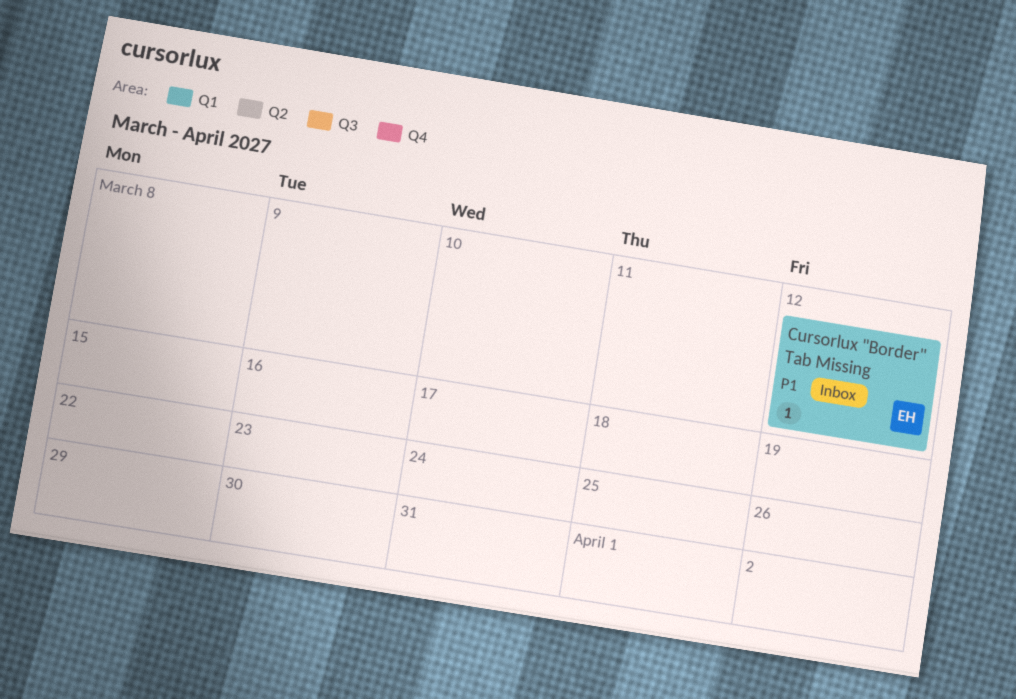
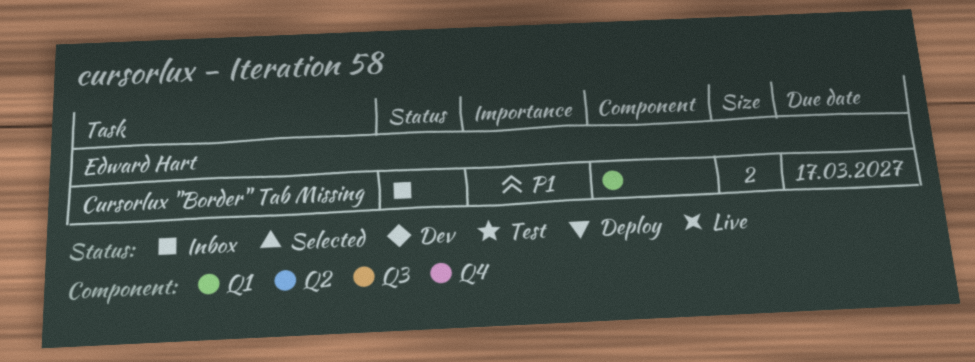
Cursorlux "Border" Tab Missing, estimate: 1 -> 2
Cursorlux "Border" Tab Missing, due: Mar 12 -> Mar 17

